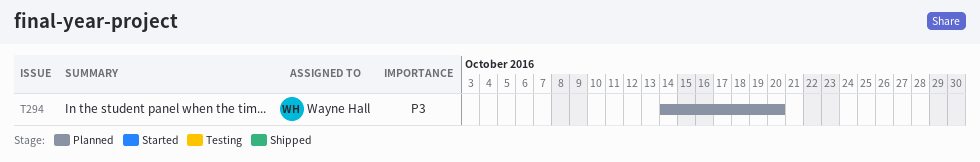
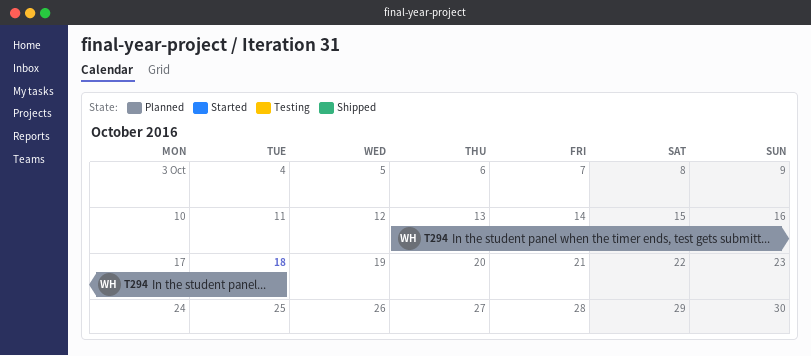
T294, start: Oct 14 -> Oct 13
T294, due: Oct 20 -> Oct 18

